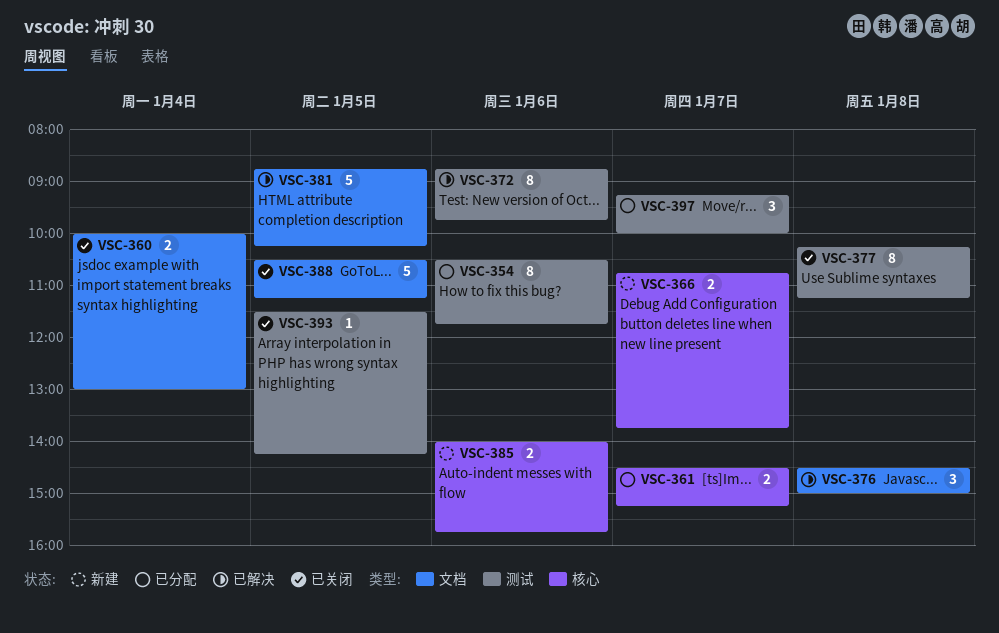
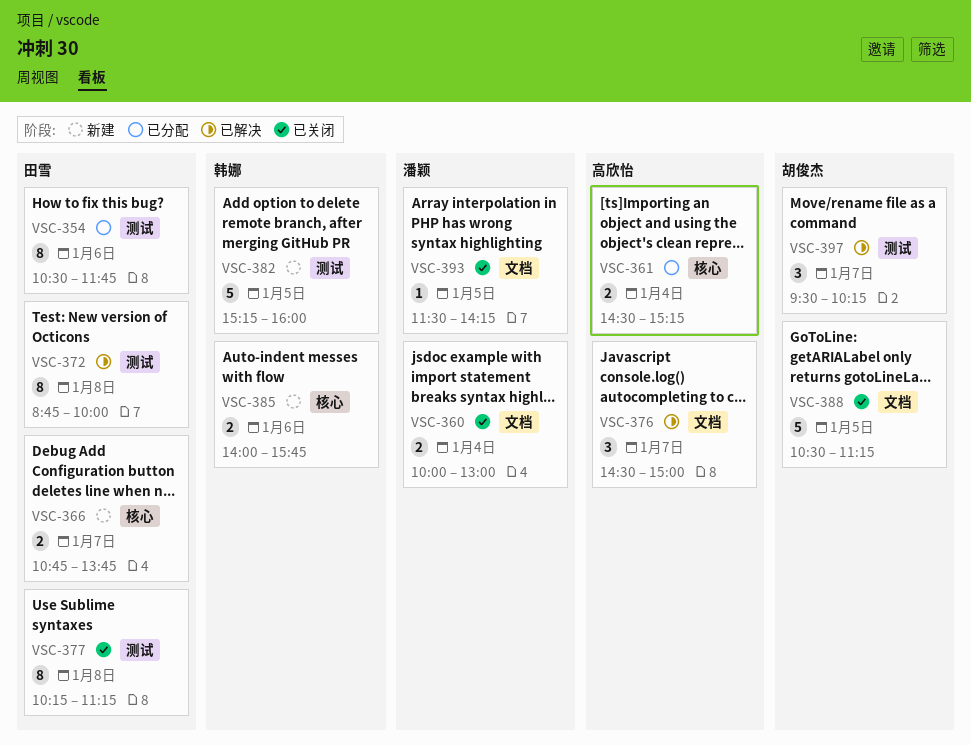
VSC-361, day: Jan 7 -> Jan 4
VSC-372, day: Jan 6 -> Jan 8
VSC-372, ends: 09:45 -> 10:00
VSC-376, day: Jan 8 -> Jan 7
VSC-381: present -> none
VSC-382: none -> present
VSC-393, label: 测试 -> 文档
VSC-397, status: 已分配 -> 已解决
VSC-397, begins: 09:15 -> 09:30
VSC-397, ends: 10:00 -> 10:15

